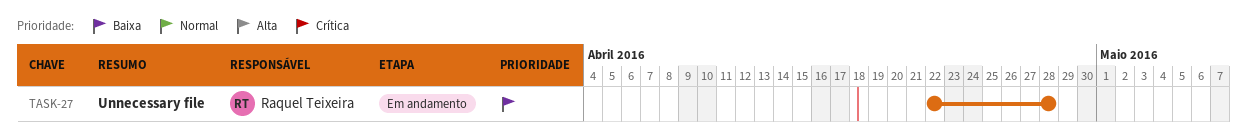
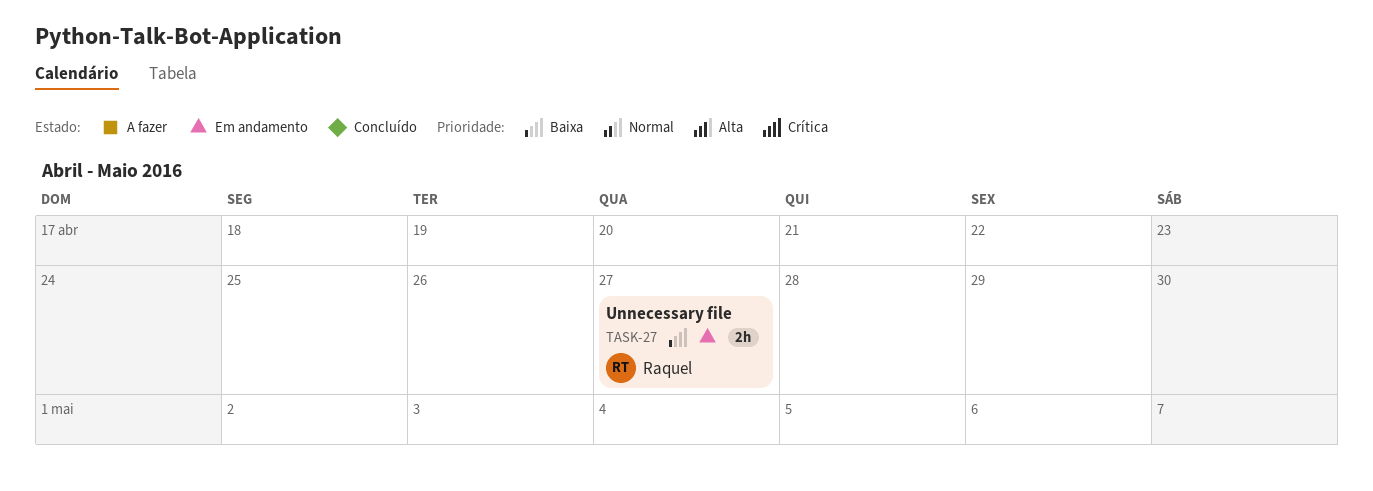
TASK-27, due: Apr 28 -> Apr 27

